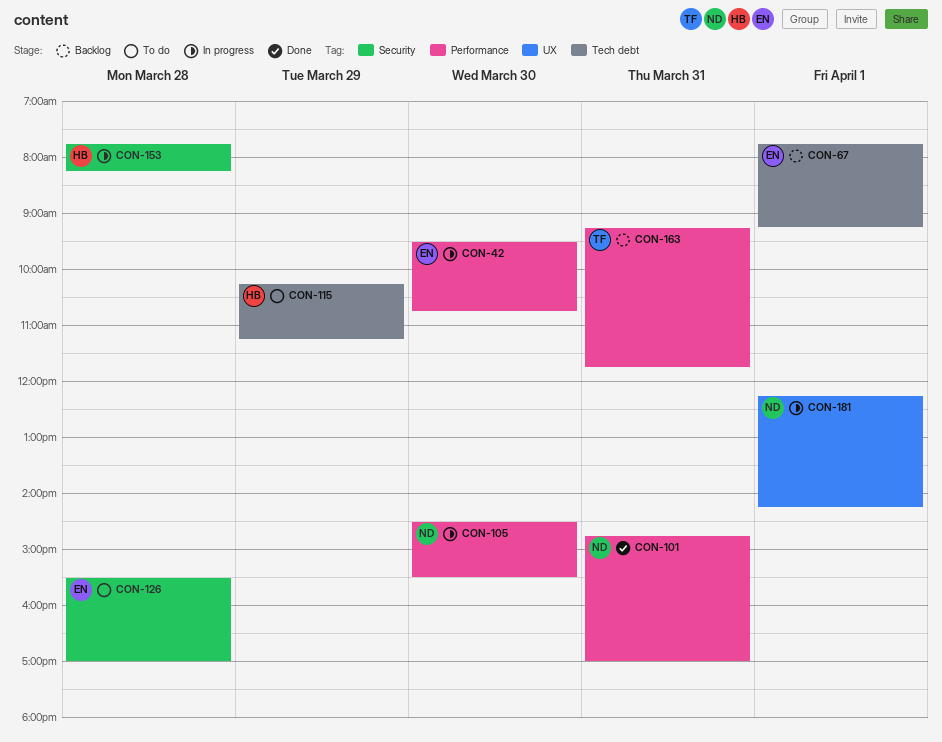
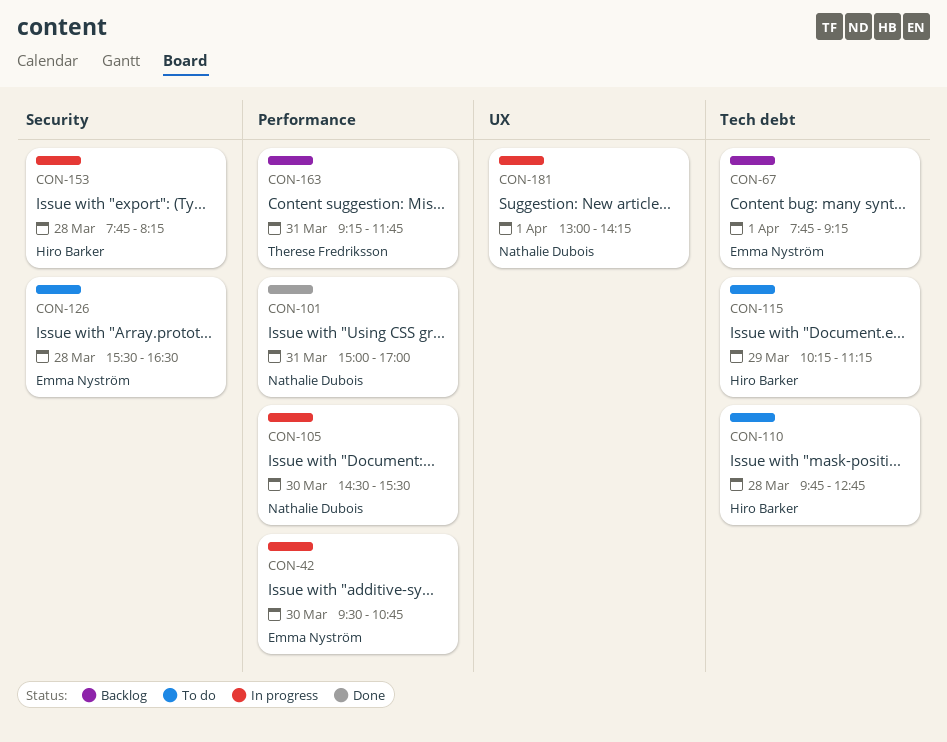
CON-101, begins: 14:45 -> 15:00
CON-110: none -> present
CON-126, ends: 17:00 -> 16:30
CON-181, begins: 12:15 -> 13:00

